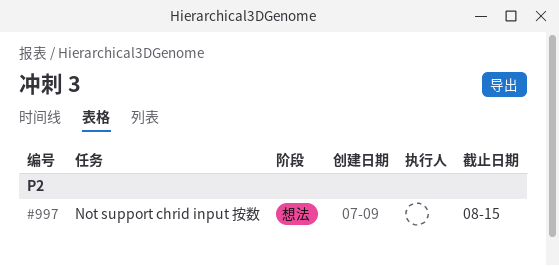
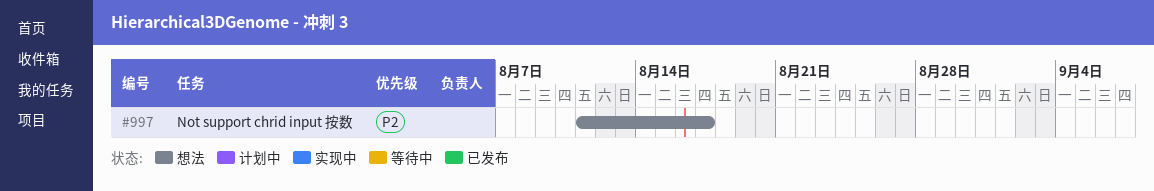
#997, due: Aug 15 -> Aug 17

